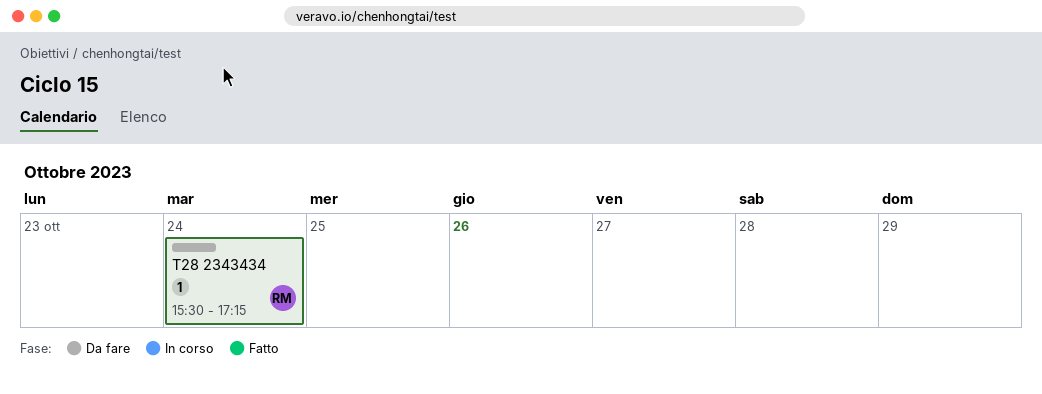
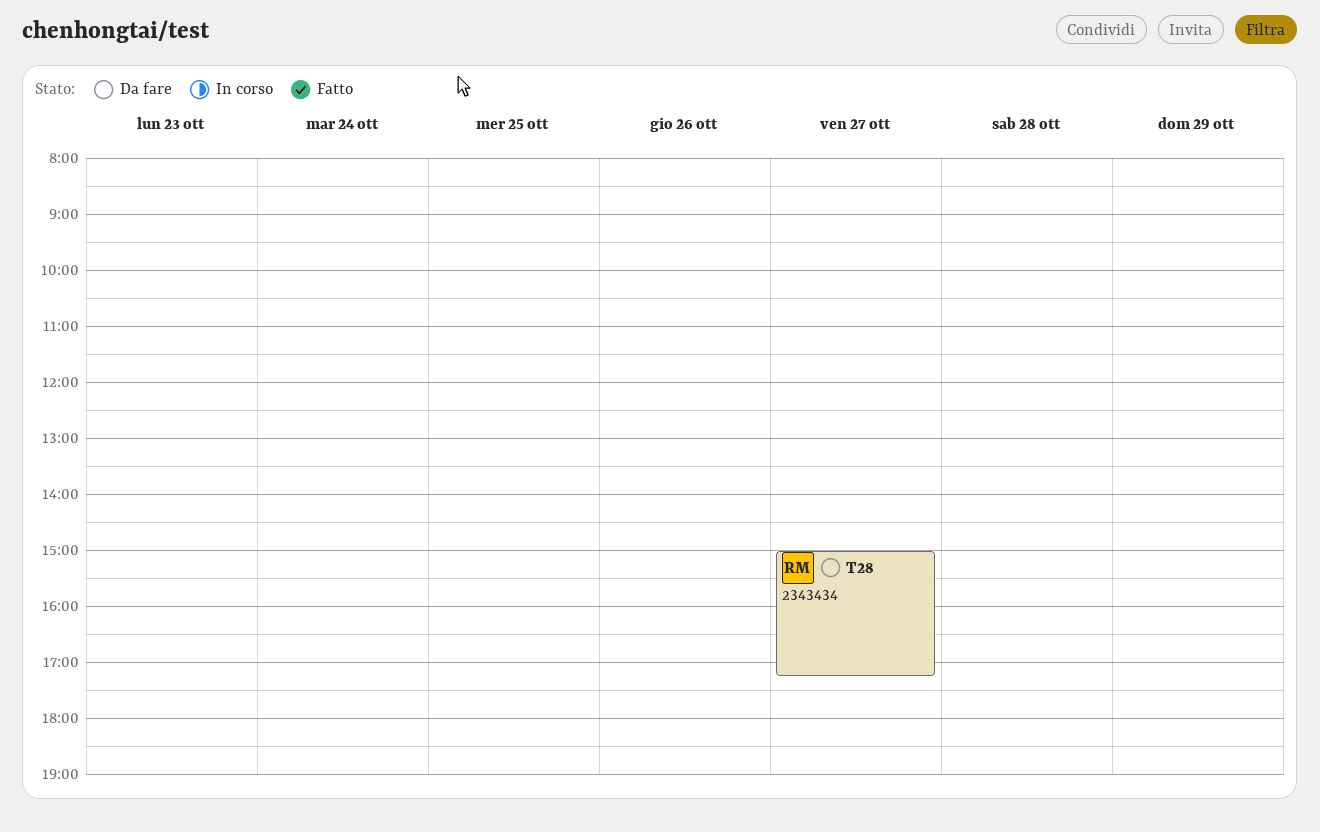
T28, day: Oct 24 -> Oct 27
T28, begins: 15:30 -> 15:00

